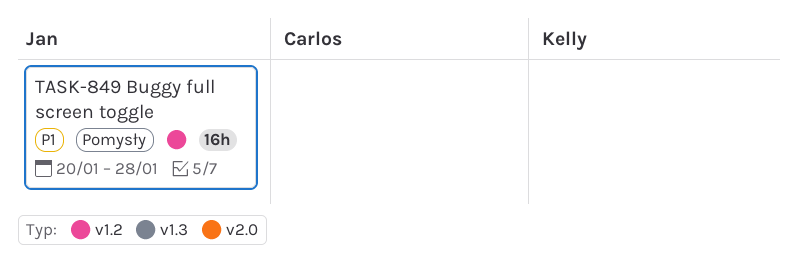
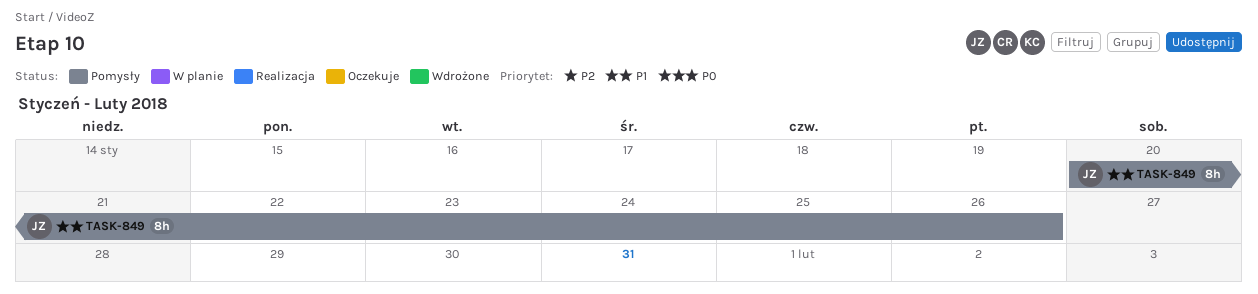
TASK-849, estimate: 16h -> 8h
TASK-849, due: Jan 28 -> Jan 26

